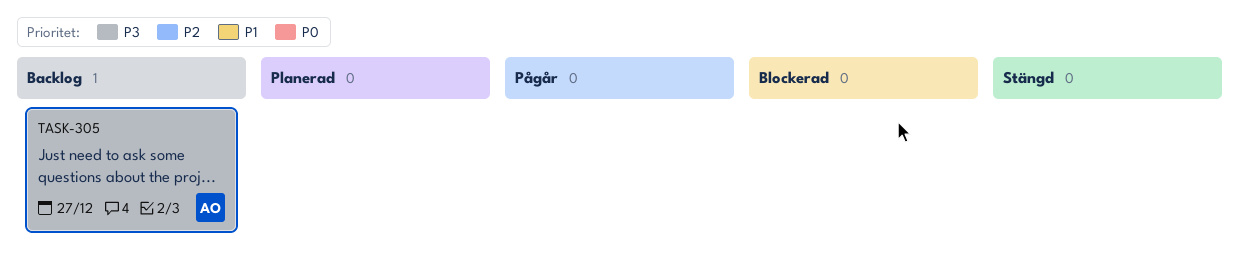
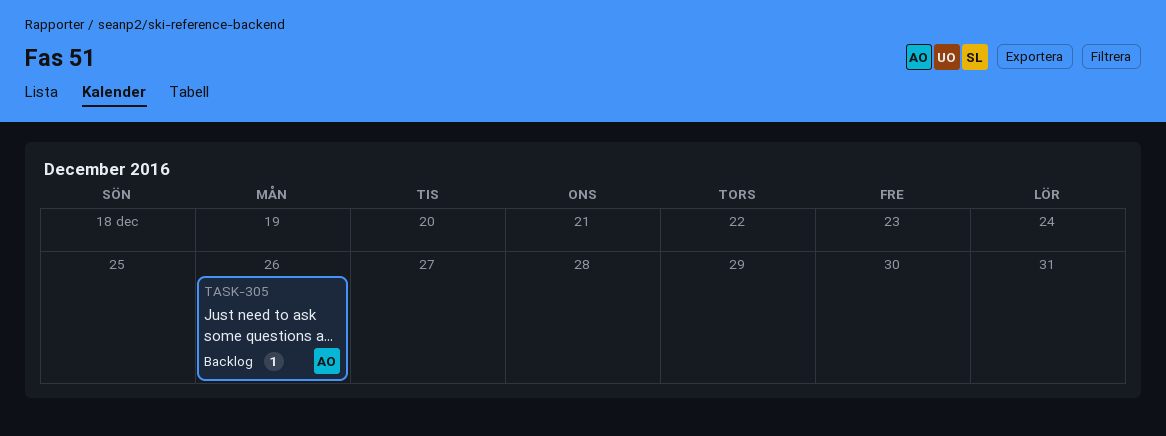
TASK-305, due: Dec 27 -> Dec 26

